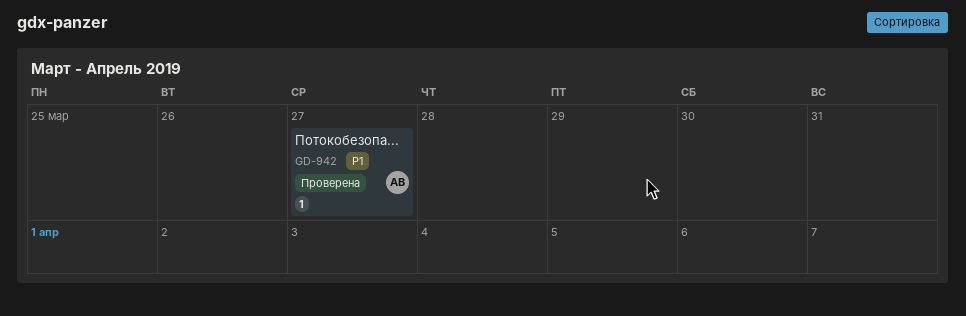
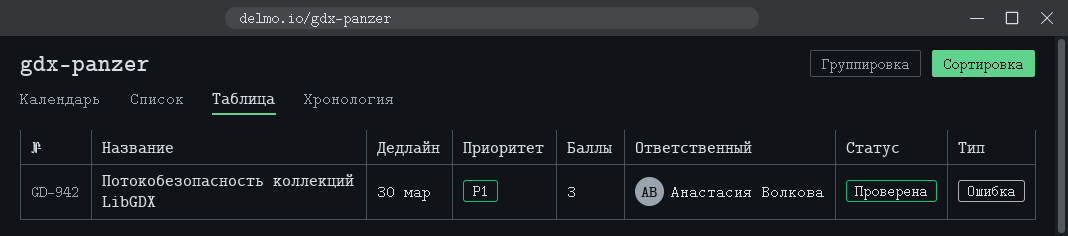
GD-942, estimate: 1 -> 3
GD-942, due: Mar 27 -> Mar 30

